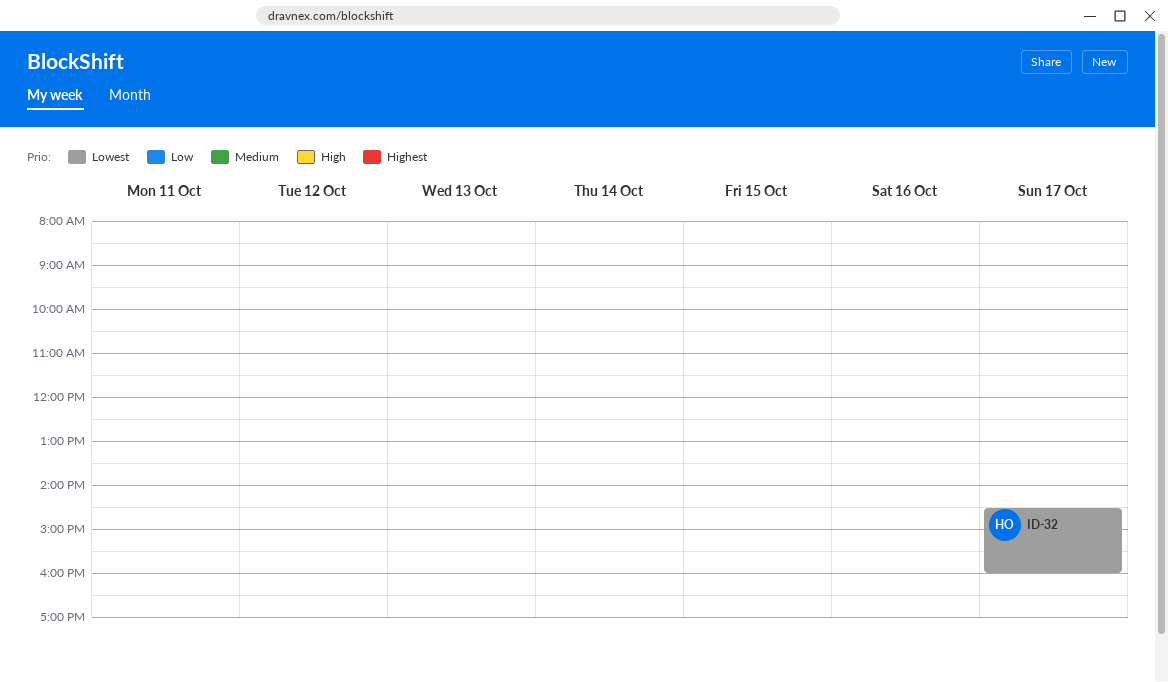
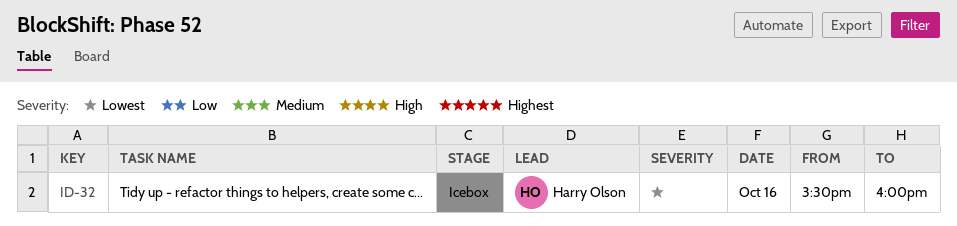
ID-32, day: Oct 17 -> Oct 16
ID-32, begins: 14:30 -> 15:30

